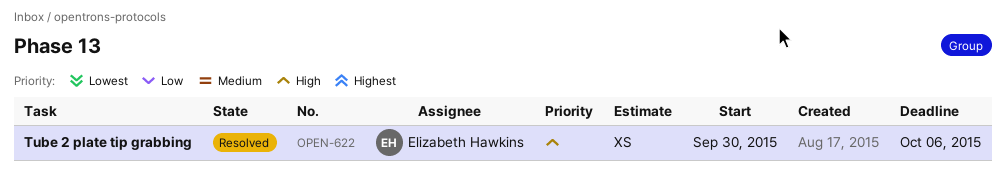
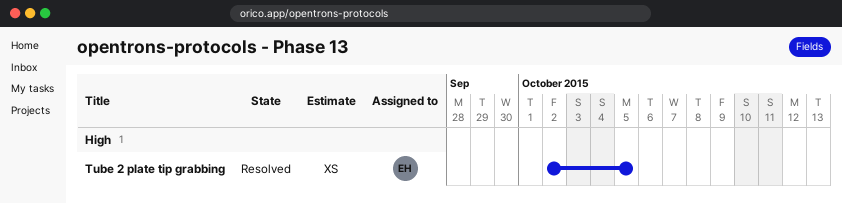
Tube 2 plate tip grabbing, start: Sep 30 -> Oct 2
Tube 2 plate tip grabbing, due: Oct 6 -> Oct 5

